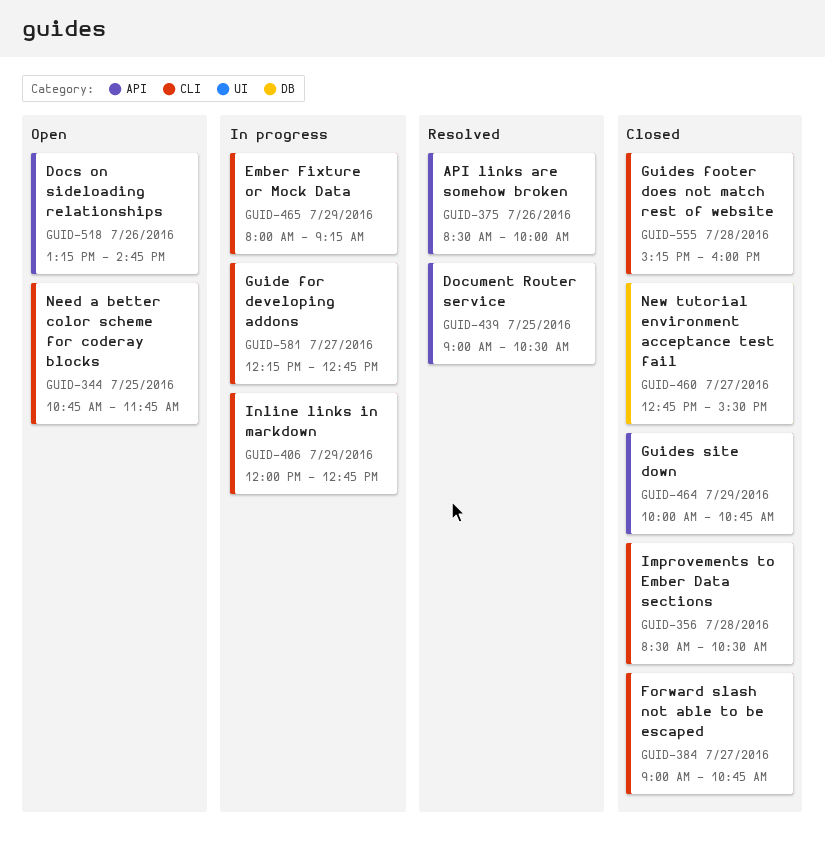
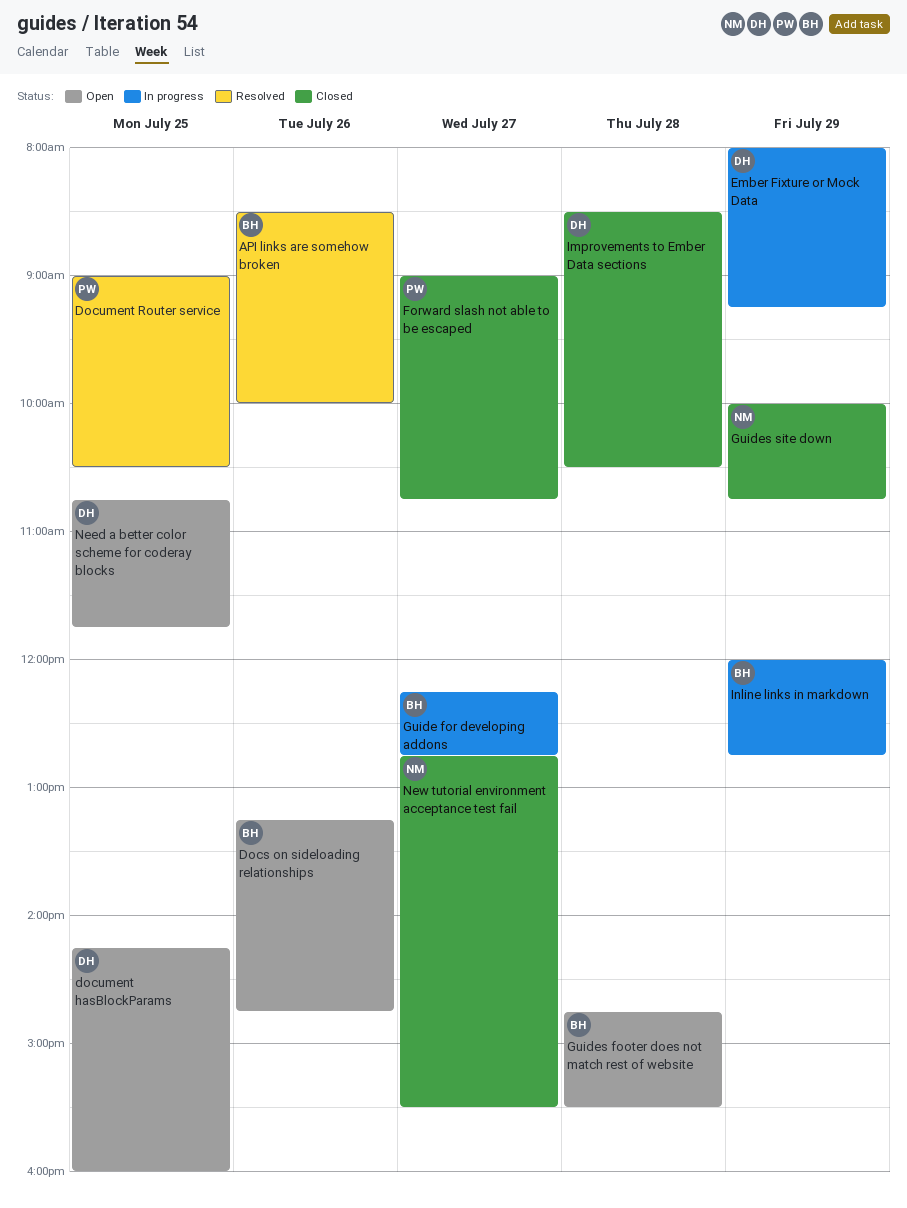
document hasBlockParams: none -> present
Guides footer does not match rest of website, status: Closed -> Open
Guides footer does not match rest of website, begins: 15:15 -> 14:45
Guides footer does not match rest of website, ends: 16:00 -> 15:30

